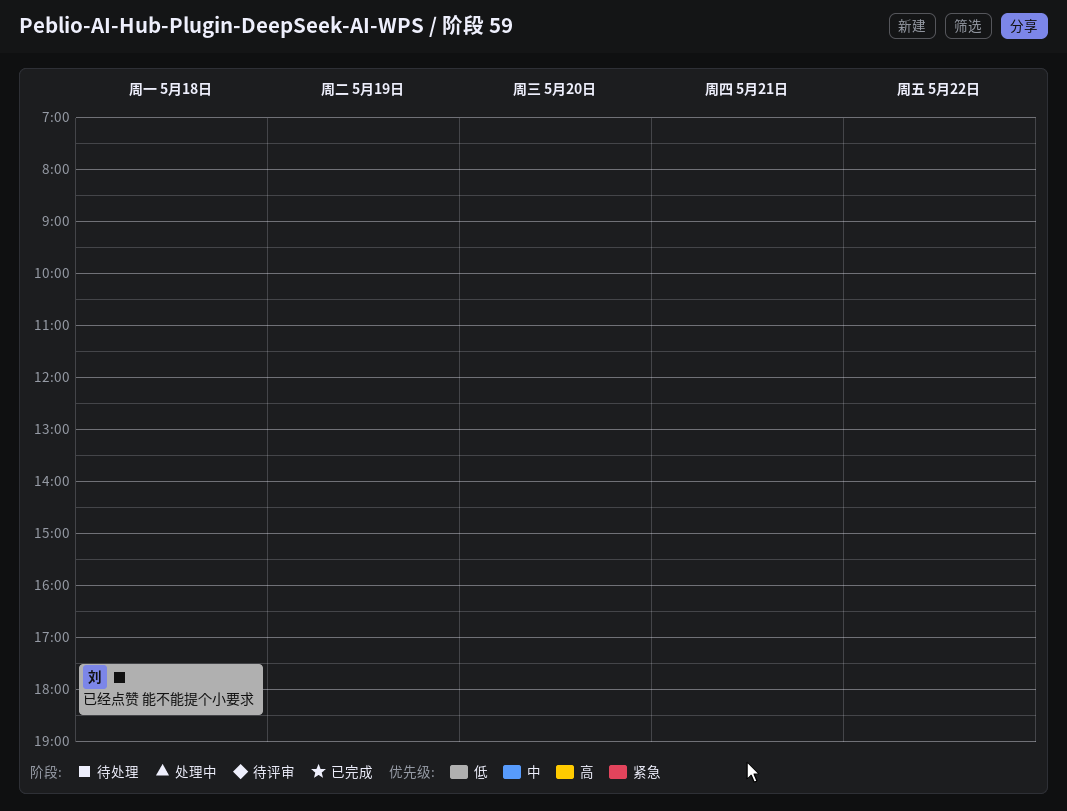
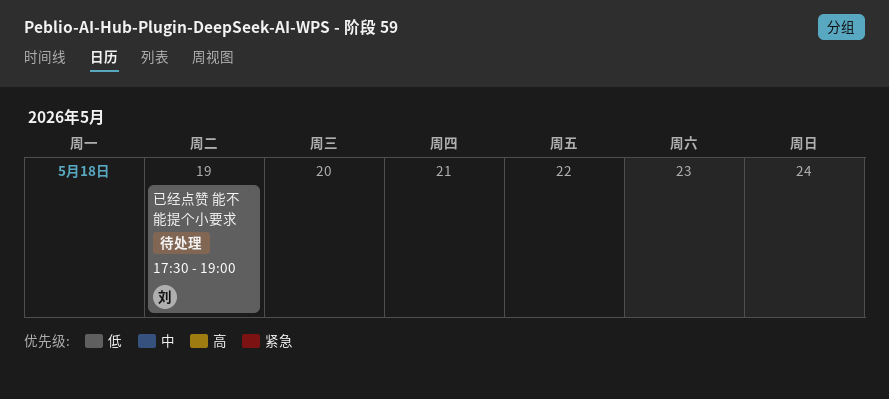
已经点赞 能不能提个小要求, day: May 18 -> May 19
已经点赞 能不能提个小要求, ends: 18:30 -> 19:00

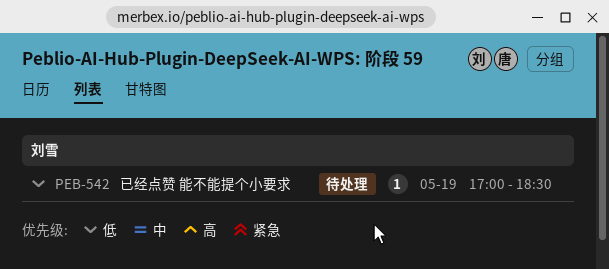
已经点赞 能不能提个小要求, begins: 17:30 -> 17:00
已经点赞 能不能提个小要求, ends: 19:00 -> 18:30

